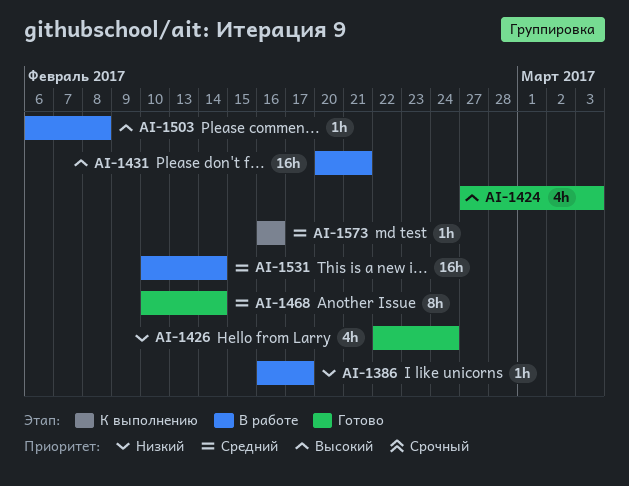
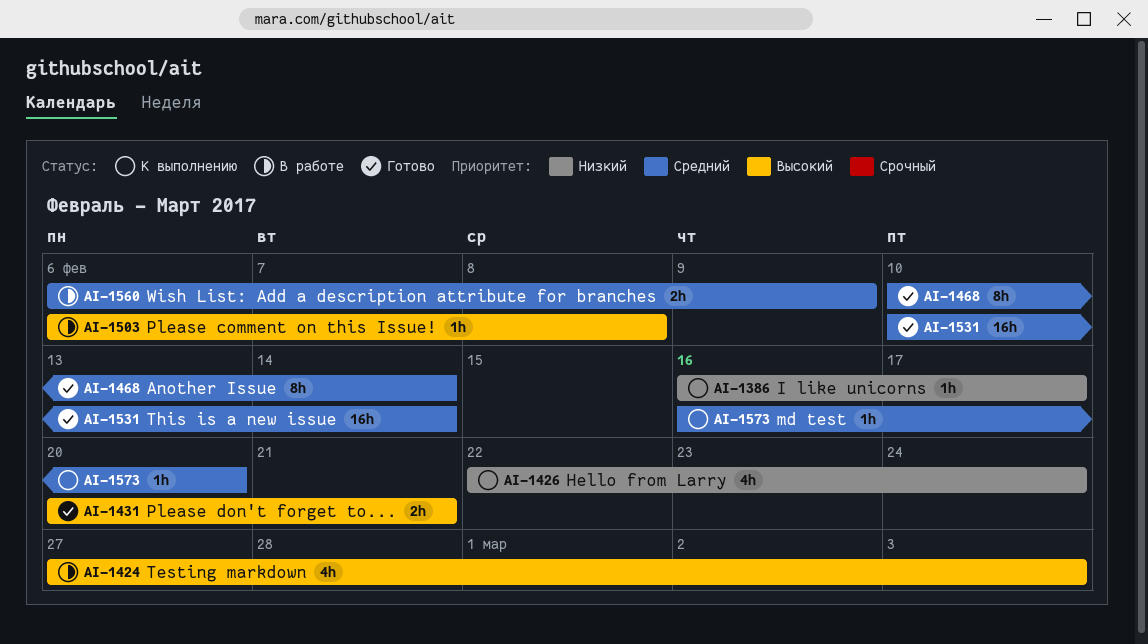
AI-1386, status: В работе -> К выполнению
AI-1424, status: Готово -> В работе
AI-1426, status: Готово -> К выполнению
AI-1431, status: В работе -> Готово
AI-1431, estimate: 16h -> 2h
AI-1531, status: В работе -> Готово
AI-1560: none -> present
AI-1573, due: Feb 16 -> Feb 20

